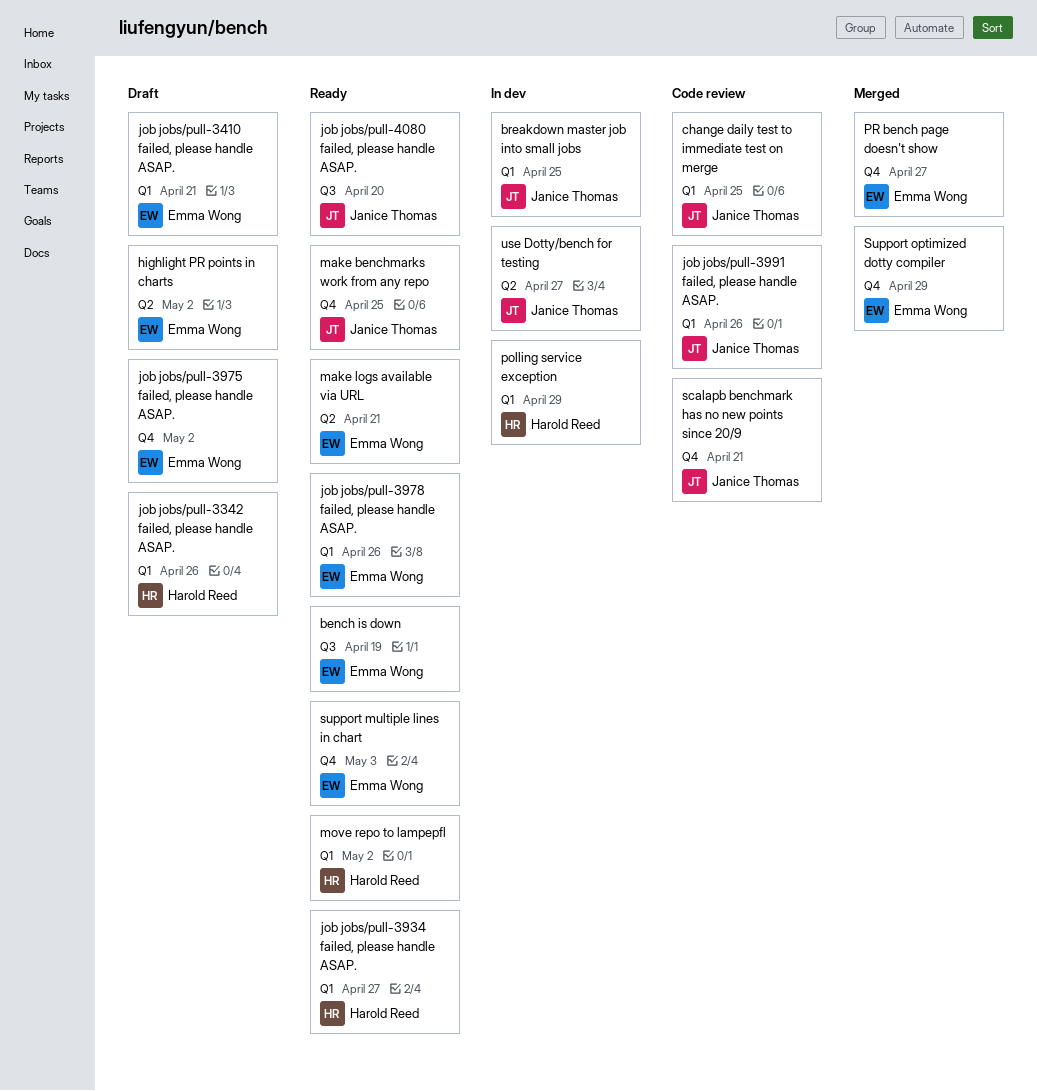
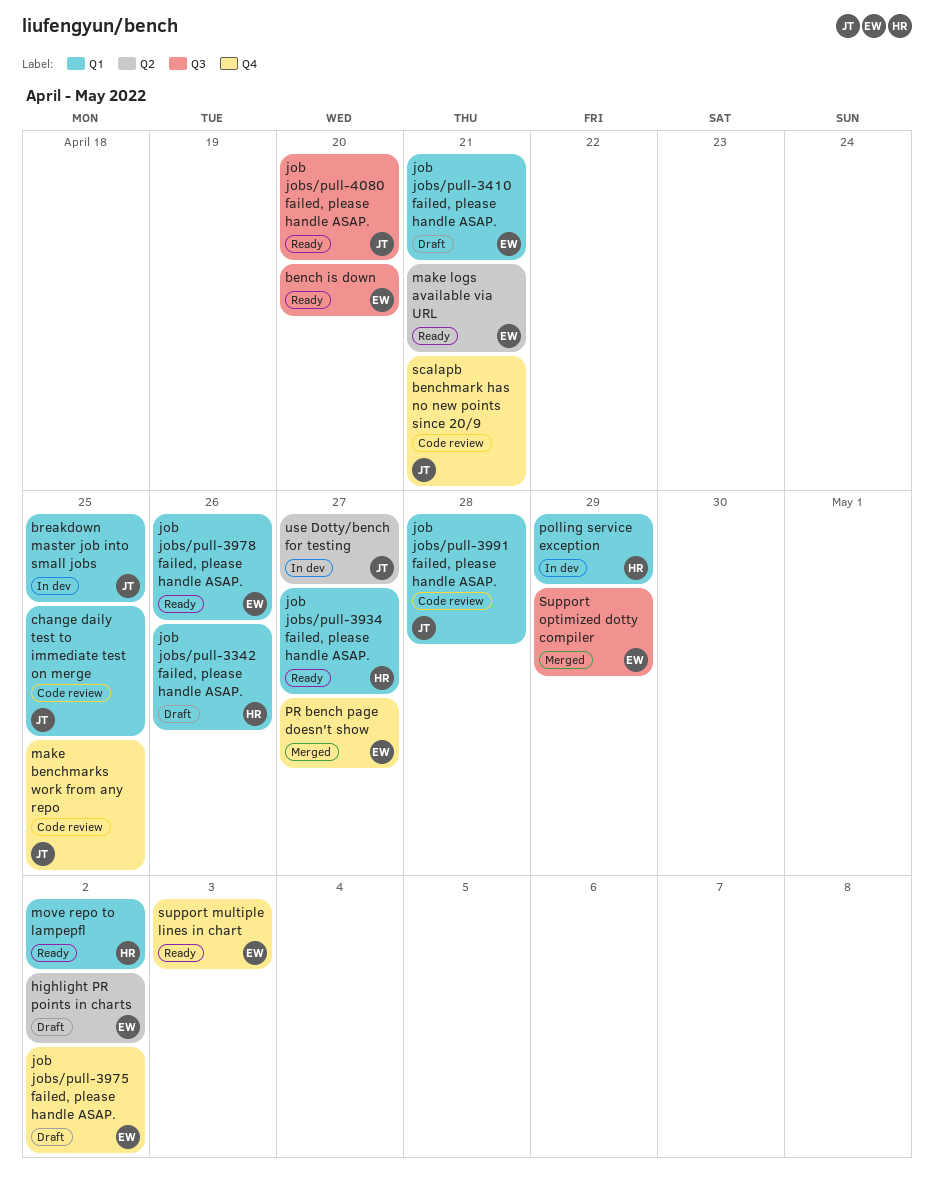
bench is down, due: Apr 19 -> Apr 20
job jobs/pull-3991 failed, please handle ASAP., due: Apr 26 -> Apr 28
make benchmarks work from any repo, status: Ready -> Code review
Support optimized dotty compiler, label: Q4 -> Q3

